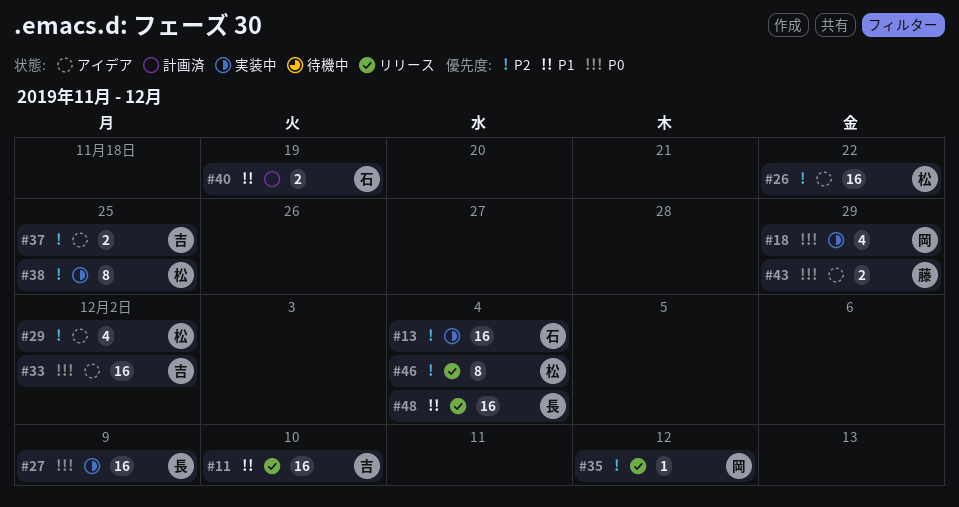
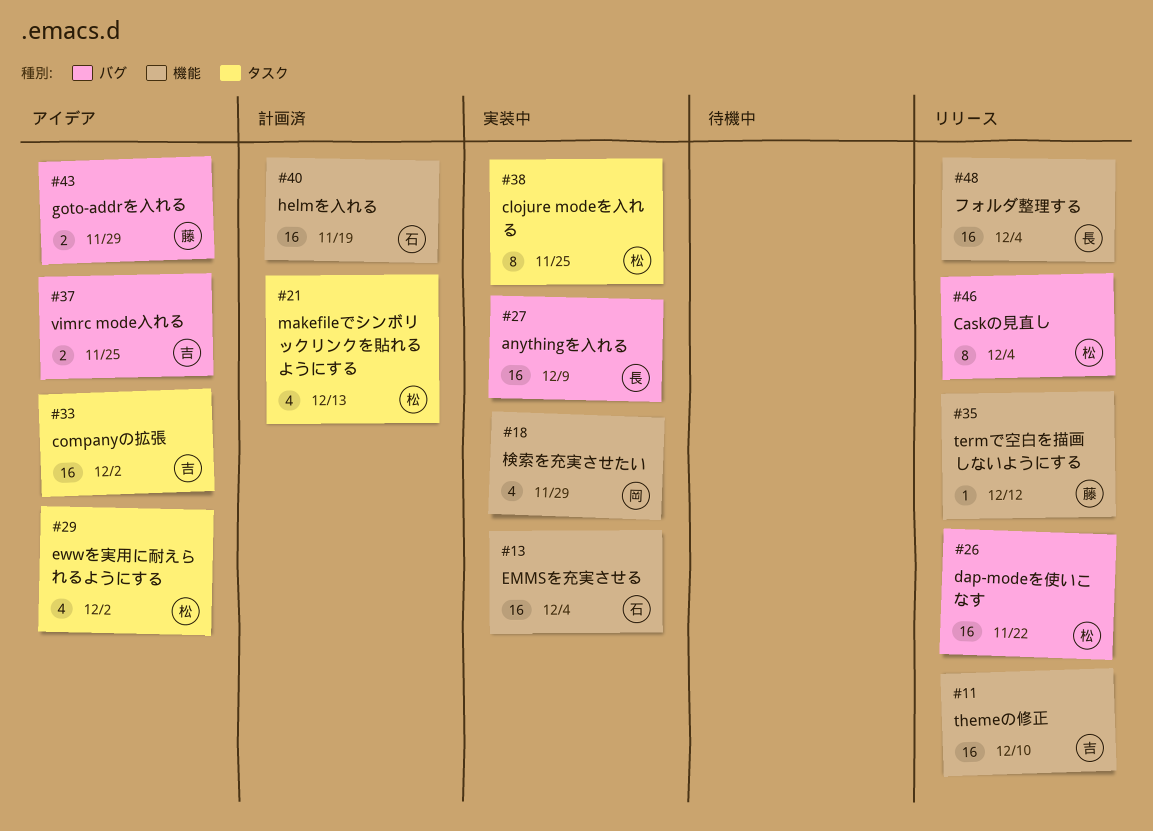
#21: none -> present
#26, status: アイデア -> リリース
#35, owner: 岡 -> 藤
#40, estimate: 2 -> 16

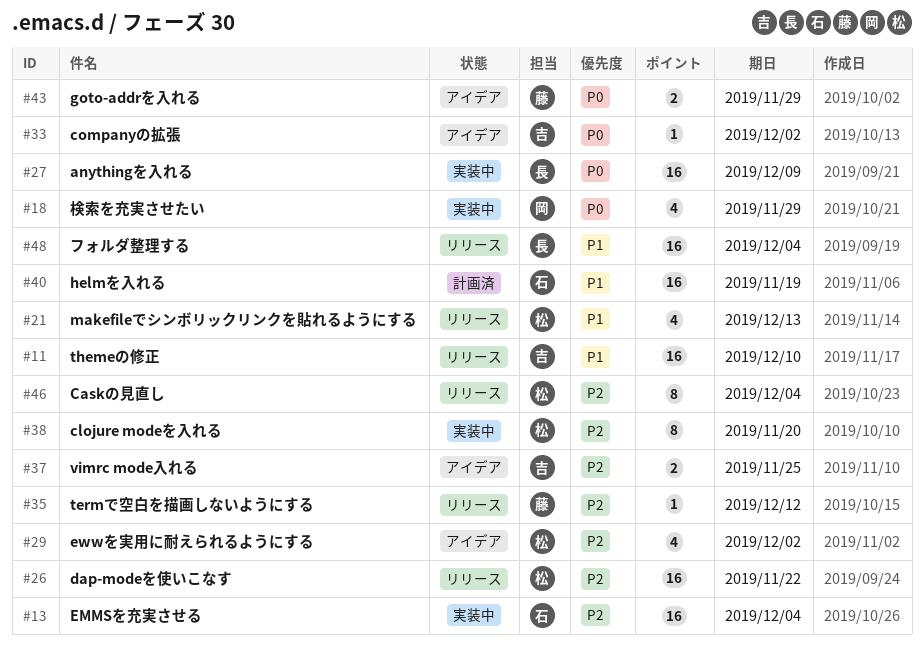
#21, status: 計画済 -> リリース
#33, estimate: 16 -> 1
#38, due: Nov 25 -> Nov 20

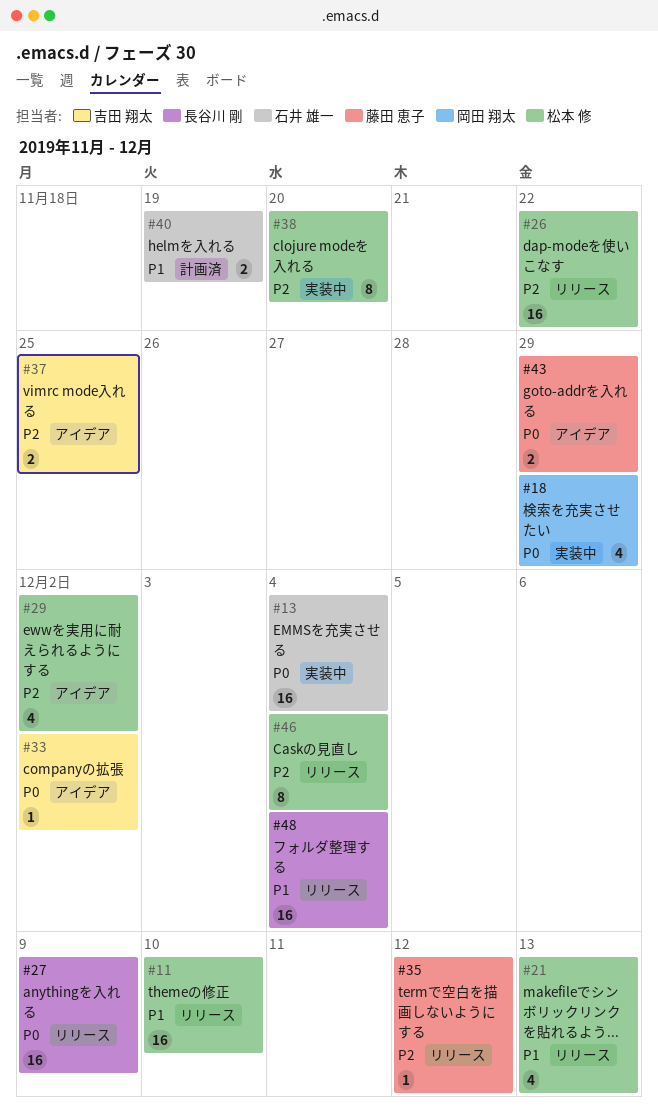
#11, owner: 吉田 翔太 -> 松本 修
#13, priority: P2 -> P0
#27, status: 実装中 -> リリース
#40, estimate: 16 -> 2

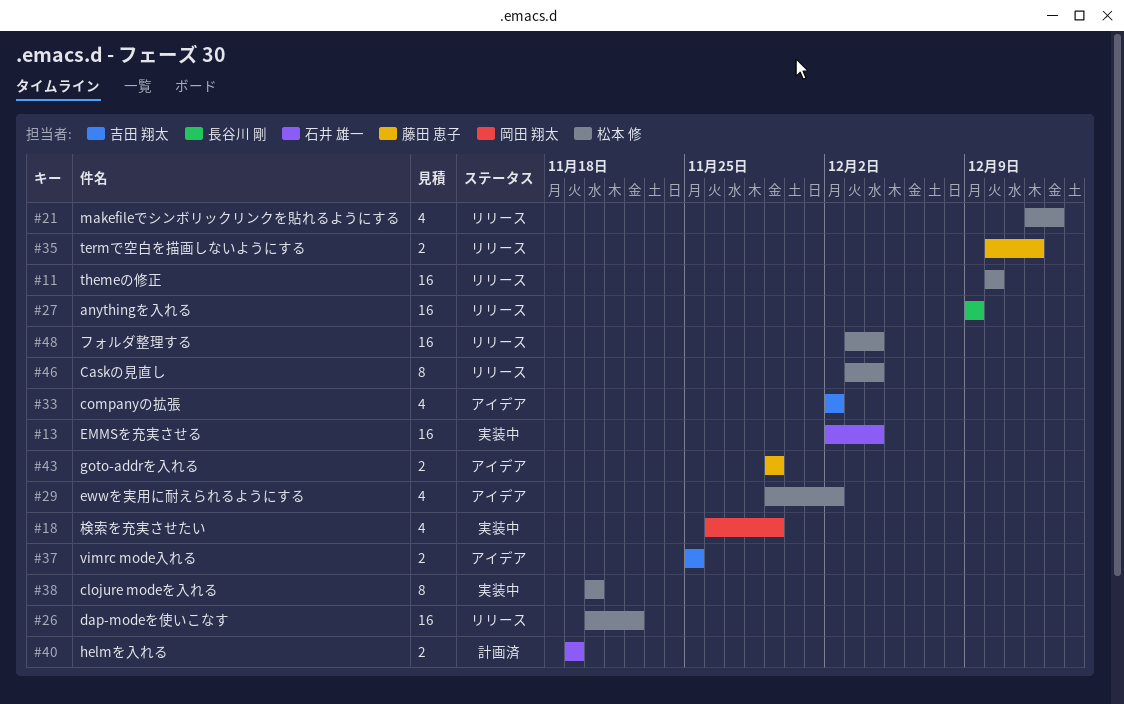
#33, estimate: 1 -> 4
#35, estimate: 1 -> 2
#48, owner: 長谷川 剛 -> 松本 修

